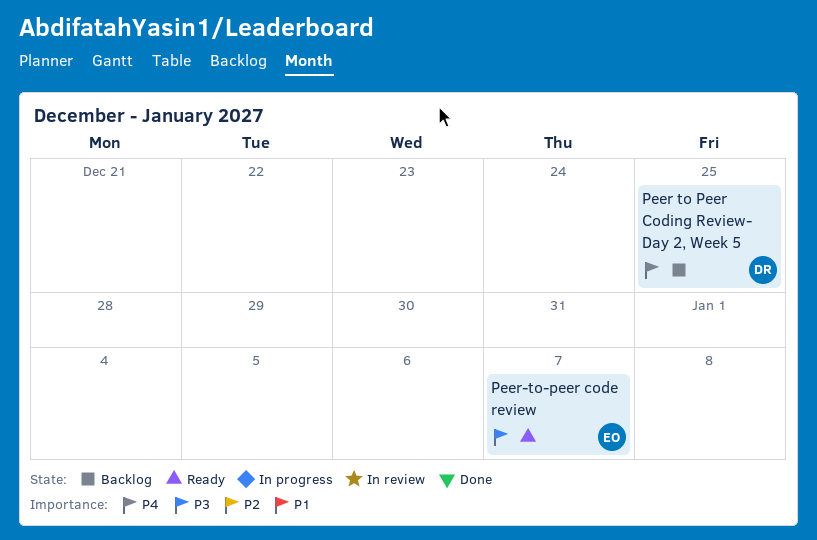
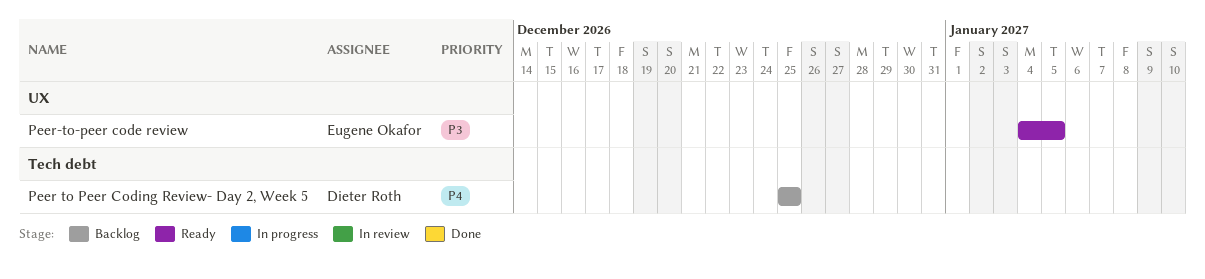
Peer-to-peer code review, due: Jan 7 -> Jan 5

